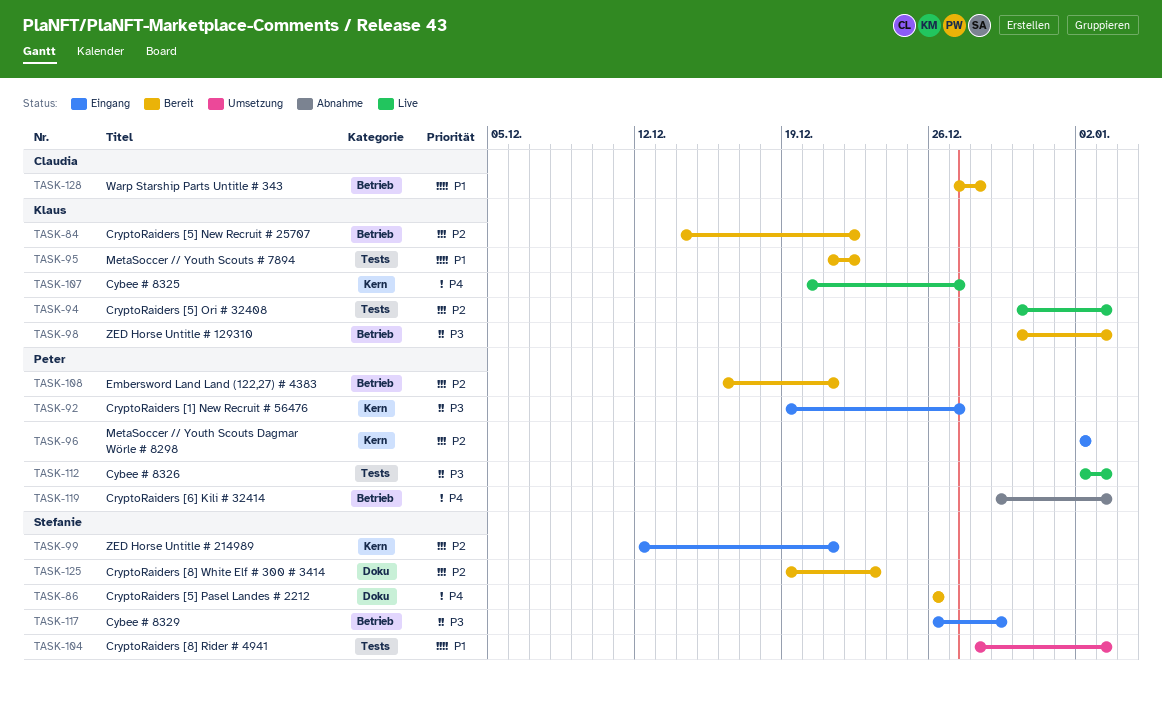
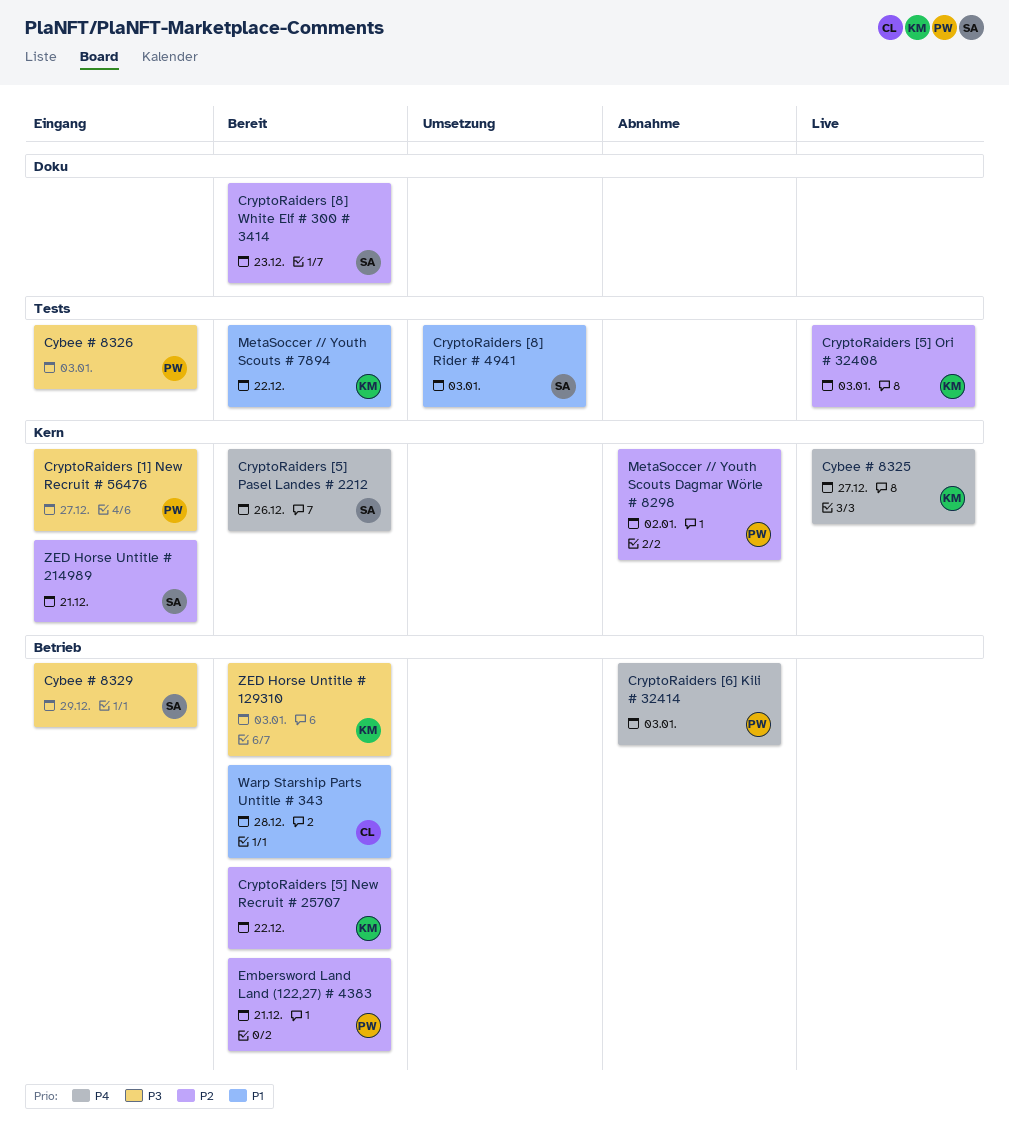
CryptoRaiders [5] Pasel Landes # 2212, label: Doku -> Kern
Cybee # 8326, status: Live -> Eingang
MetaSoccer // Youth Scouts Dagmar Wörle # 8298, status: Eingang -> Abnahme

